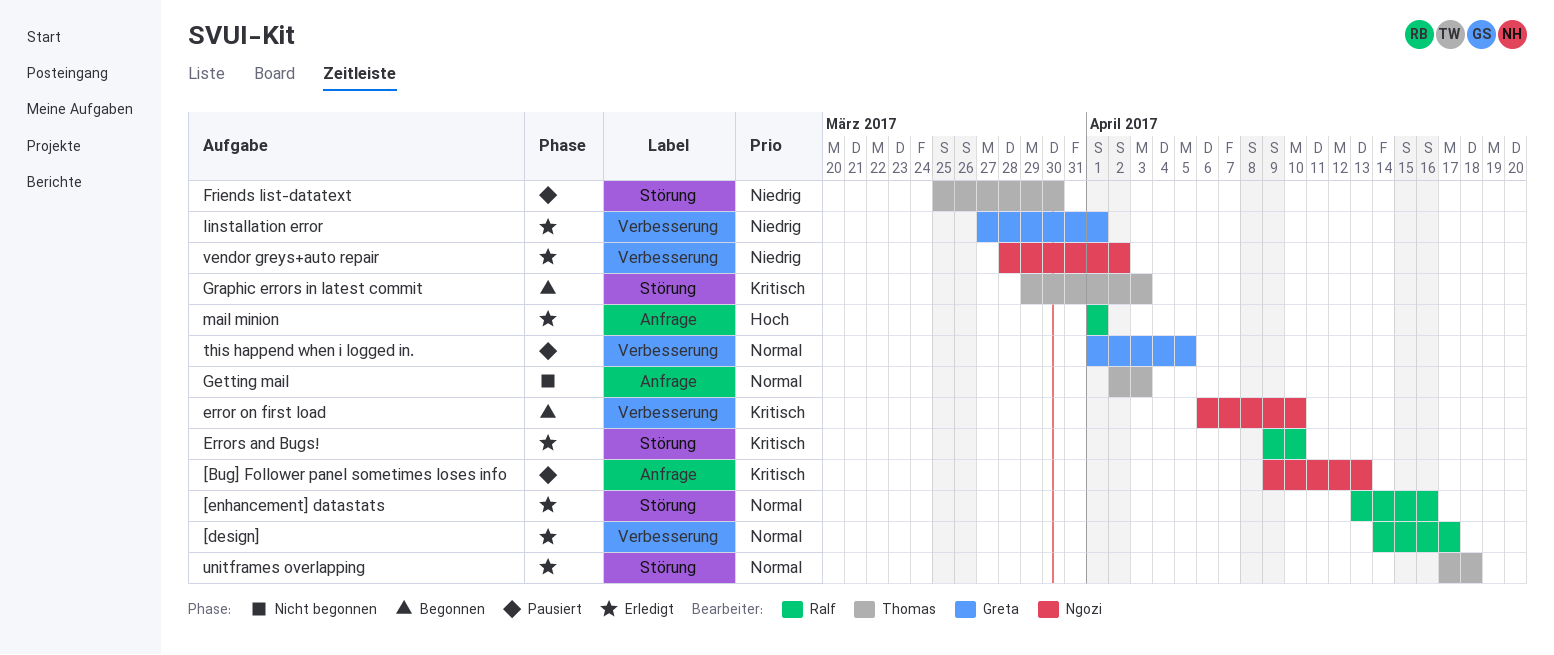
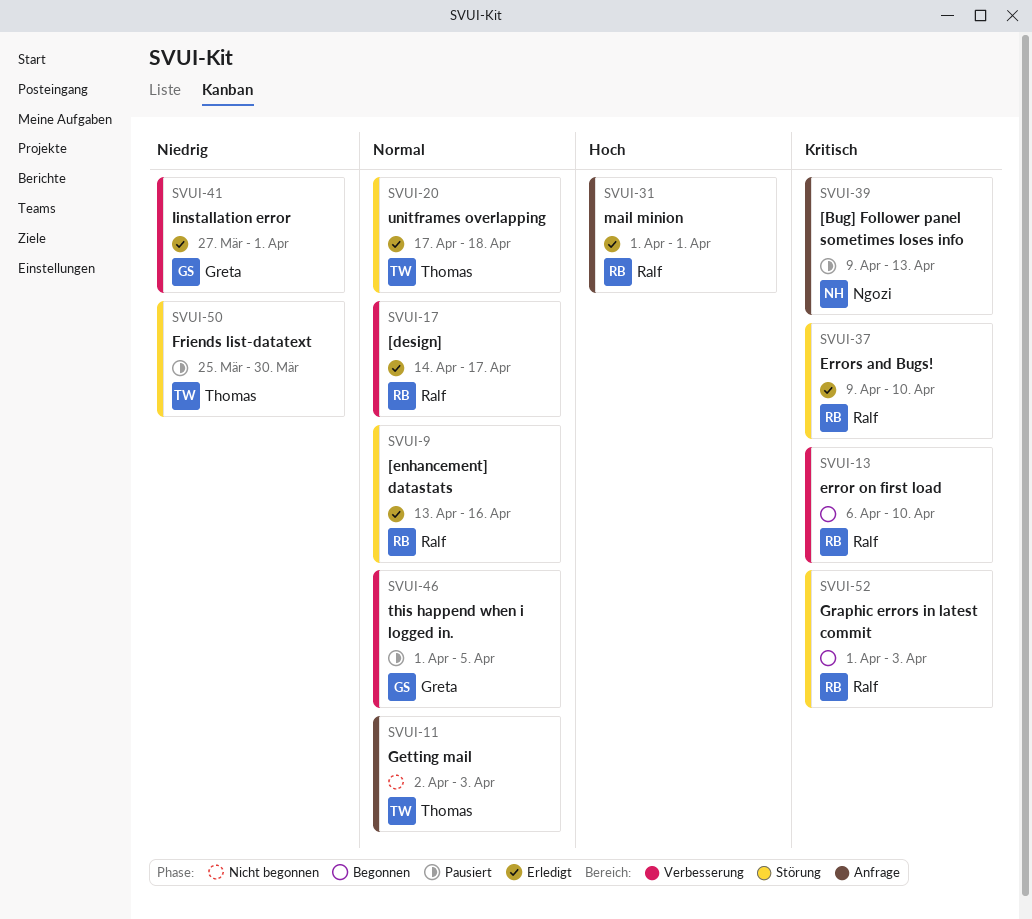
error on first load, owner: Ngozi -> Ralf
Graphic errors in latest commit, owner: Thomas -> Ralf
Graphic errors in latest commit, start: Mar 29 -> Apr 1
vendor greys+auto repair: present -> none

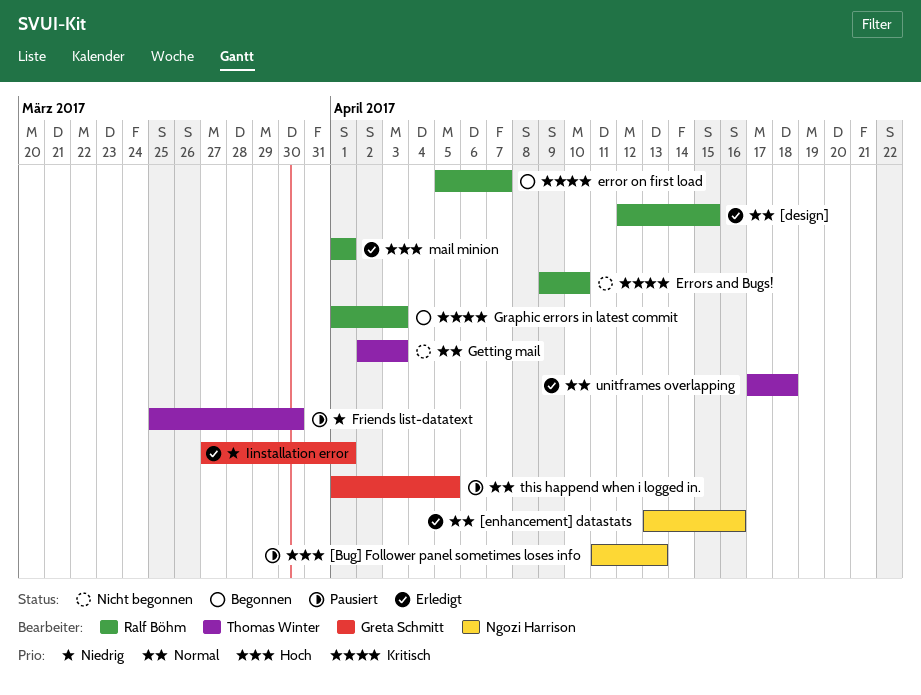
[Bug] Follower panel sometimes loses info, priority: Kritisch -> Hoch
[Bug] Follower panel sometimes loses info, start: Apr 9 -> Apr 11
[design], start: Apr 14 -> Apr 12
[design], due: Apr 17 -> Apr 15
[enhancement] datastats, owner: Ralf Böhm -> Ngozi Harrison
error on first load, start: Apr 6 -> Apr 5
error on first load, due: Apr 10 -> Apr 7
Errors and Bugs!, status: Erledigt -> Nicht begonnen

